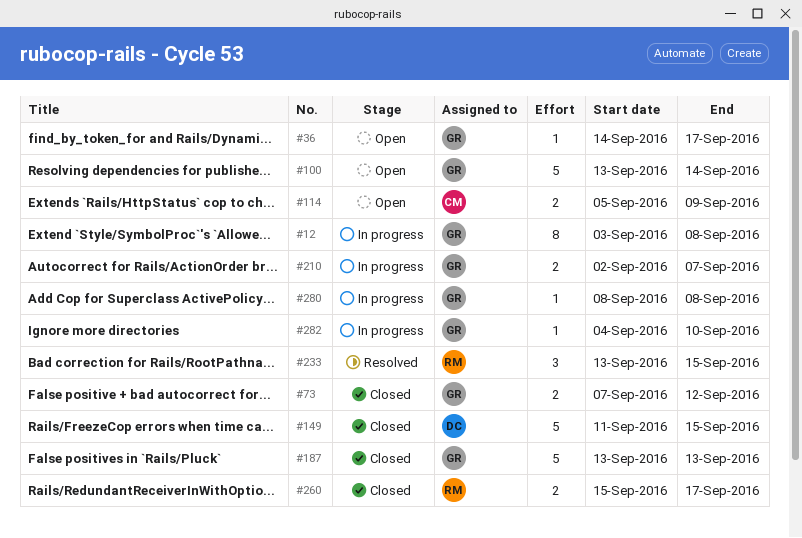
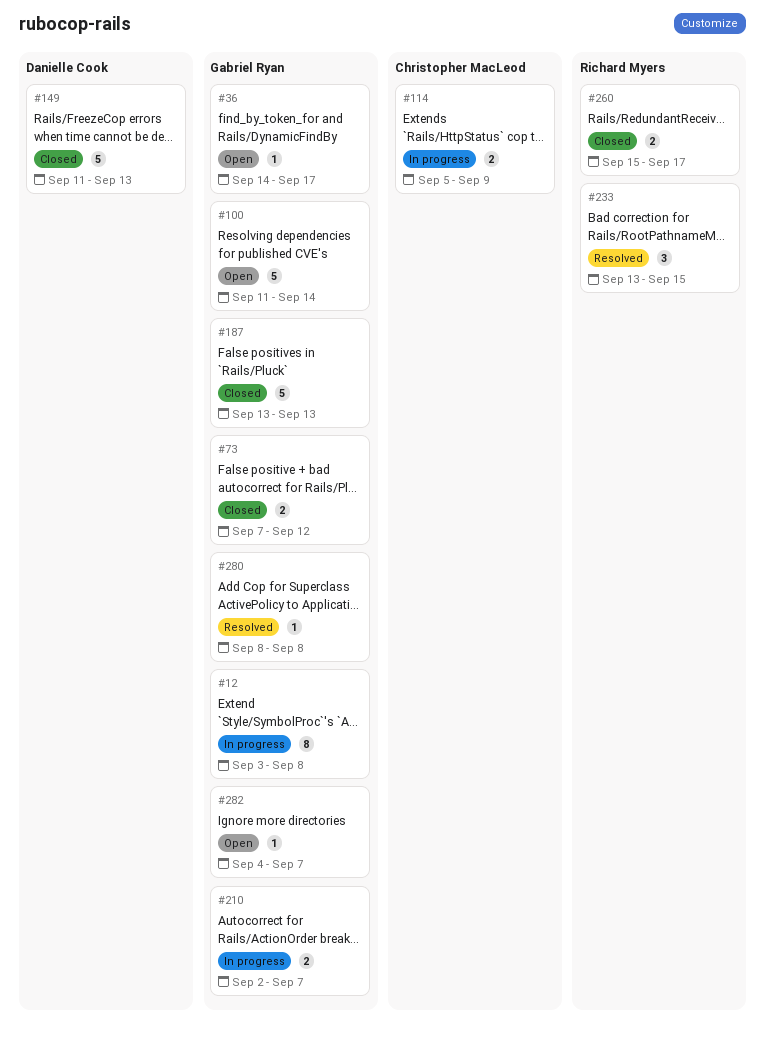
#100, start: Sep 13 -> Sep 11
#114, status: Open -> In progress
#149, due: Sep 15 -> Sep 13
#280, status: In progress -> Resolved
#282, status: In progress -> Open
#282, due: Sep 10 -> Sep 7

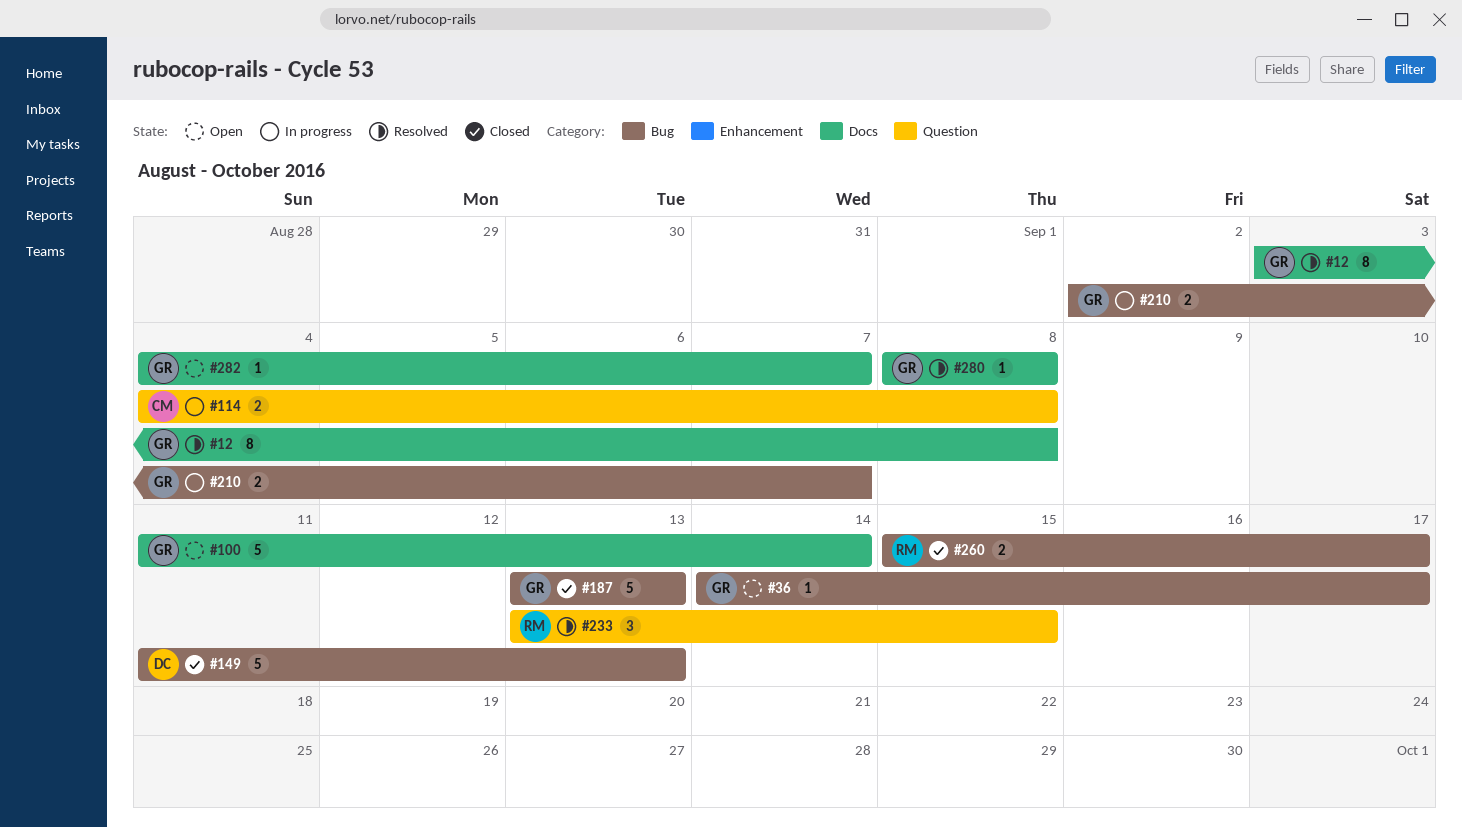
#12, status: In progress -> Resolved
#73: present -> none
#114, start: Sep 5 -> Sep 4
#114, due: Sep 9 -> Sep 8

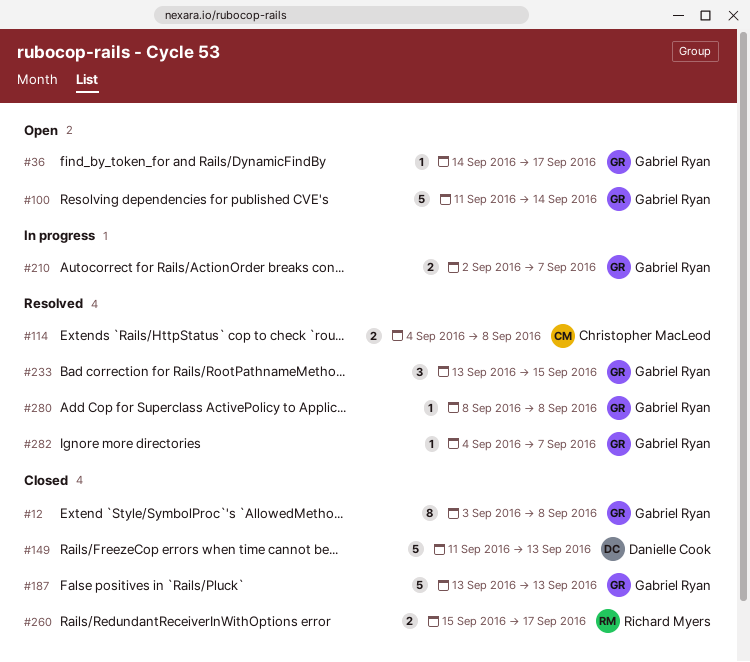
#12, status: Resolved -> Closed
#114, status: In progress -> Resolved
#233, owner: Richard Myers -> Gabriel Ryan
#282, status: Open -> Resolved

